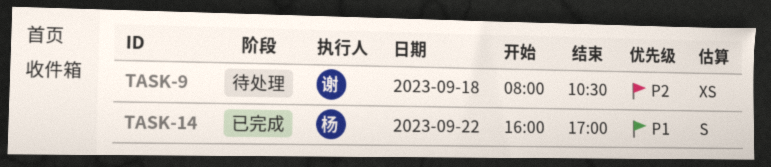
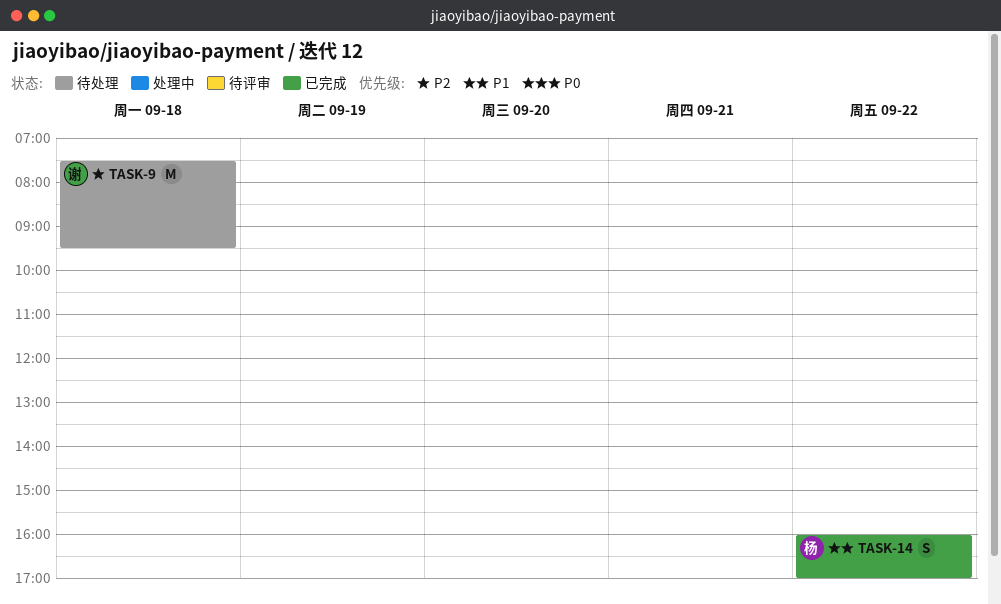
TASK-9, estimate: XS -> M
TASK-9, begins: 08:00 -> 07:30
TASK-9, ends: 10:30 -> 09:30

